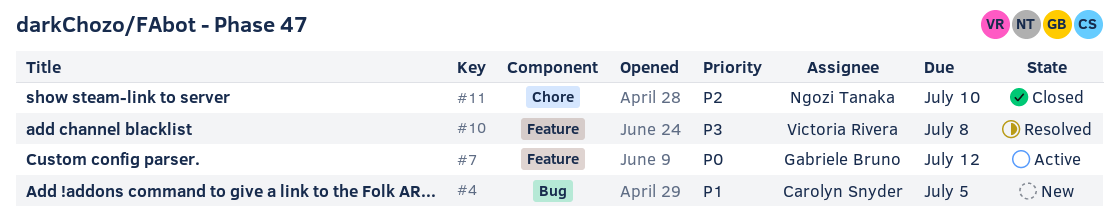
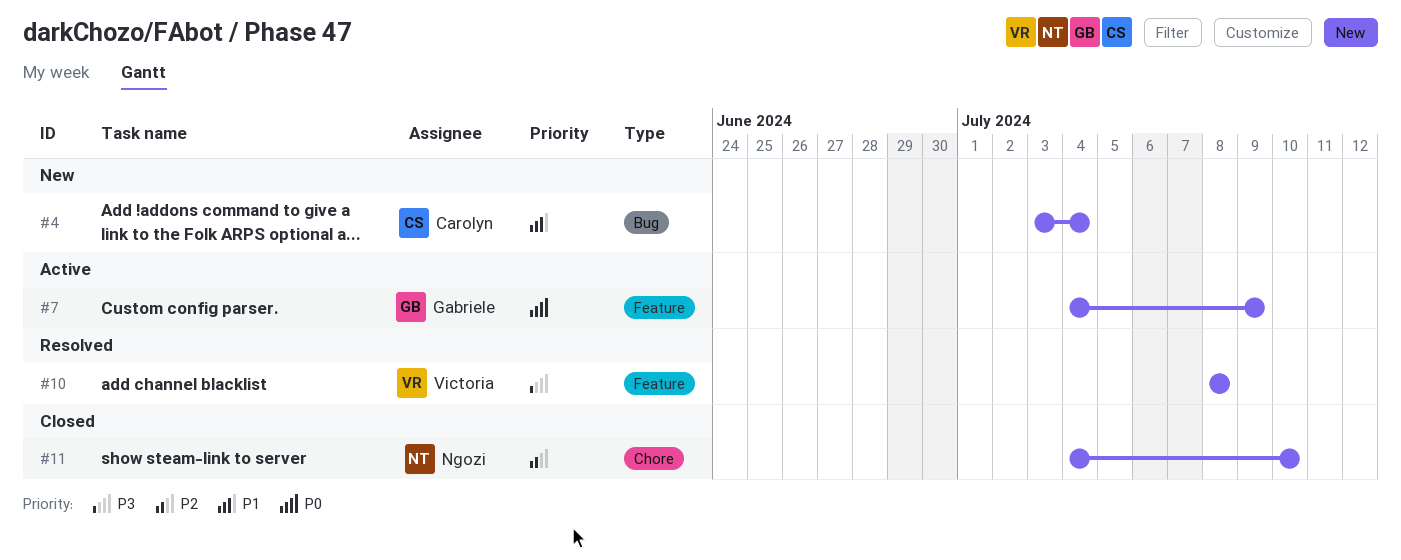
#4, due: Jul 5 -> Jul 4
#7, due: Jul 12 -> Jul 9

